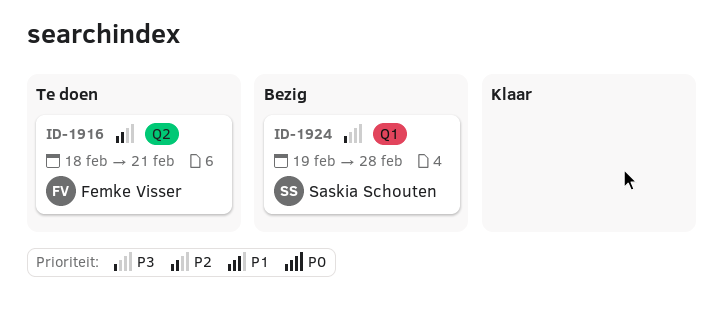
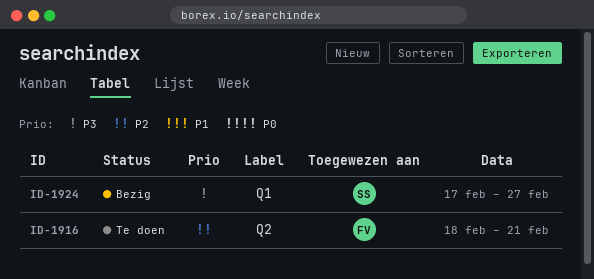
ID-1924, start: Feb 19 -> Feb 17
ID-1924, due: Feb 28 -> Feb 27

